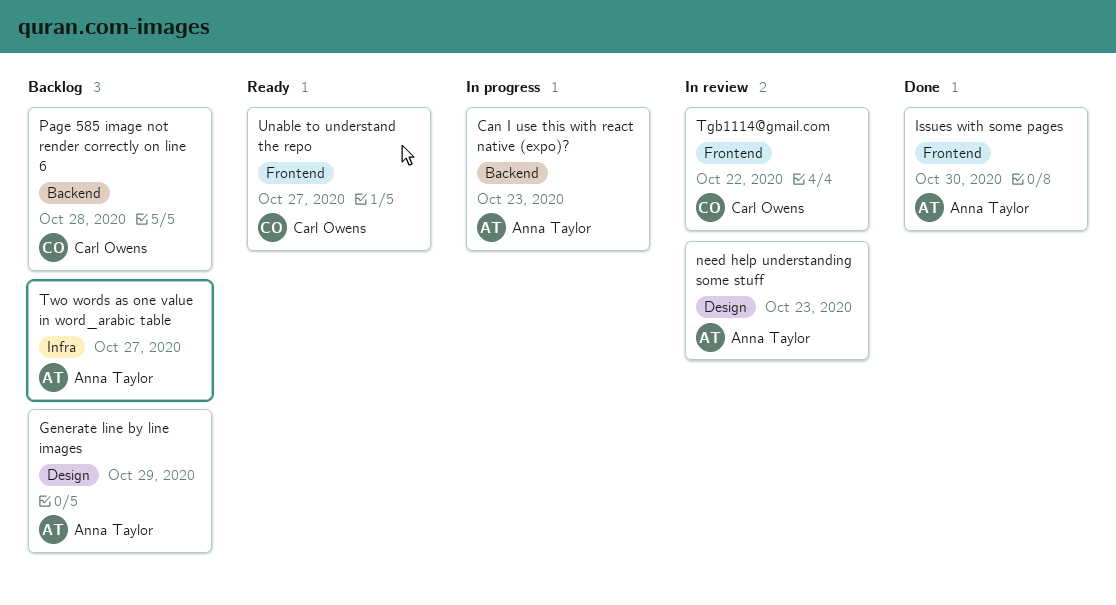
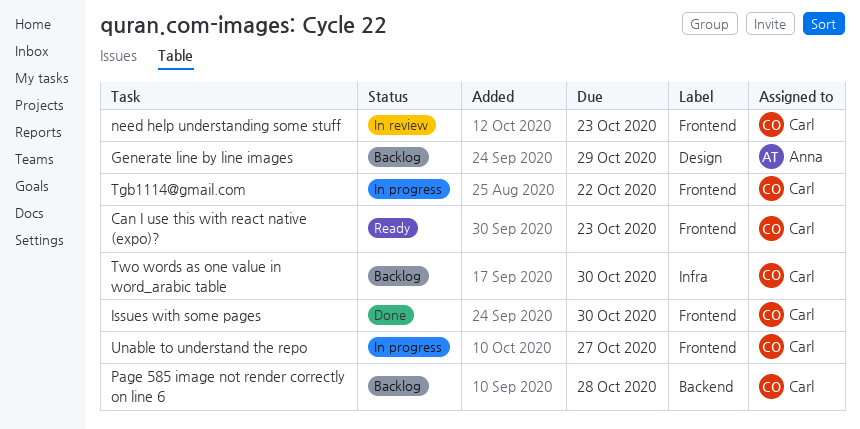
Can I use this with react native (expo)?, status: In progress -> Ready
Can I use this with react native (expo)?, owner: Anna Taylor -> Carl Owens
Can I use this with react native (expo)?, label: Backend -> Frontend
Issues with some pages, owner: Anna Taylor -> Carl Owens
need help understanding some stuff, owner: Anna Taylor -> Carl Owens
need help understanding some stuff, label: Design -> Frontend
Tgb1114@gmail.com, status: In review -> In progress
Two words as one value in word_arabic table, owner: Anna Taylor -> Carl Owens
Two words as one value in word_arabic table, due: Oct 27 -> Oct 30
Unable to understand the repo, status: Ready -> In progress

